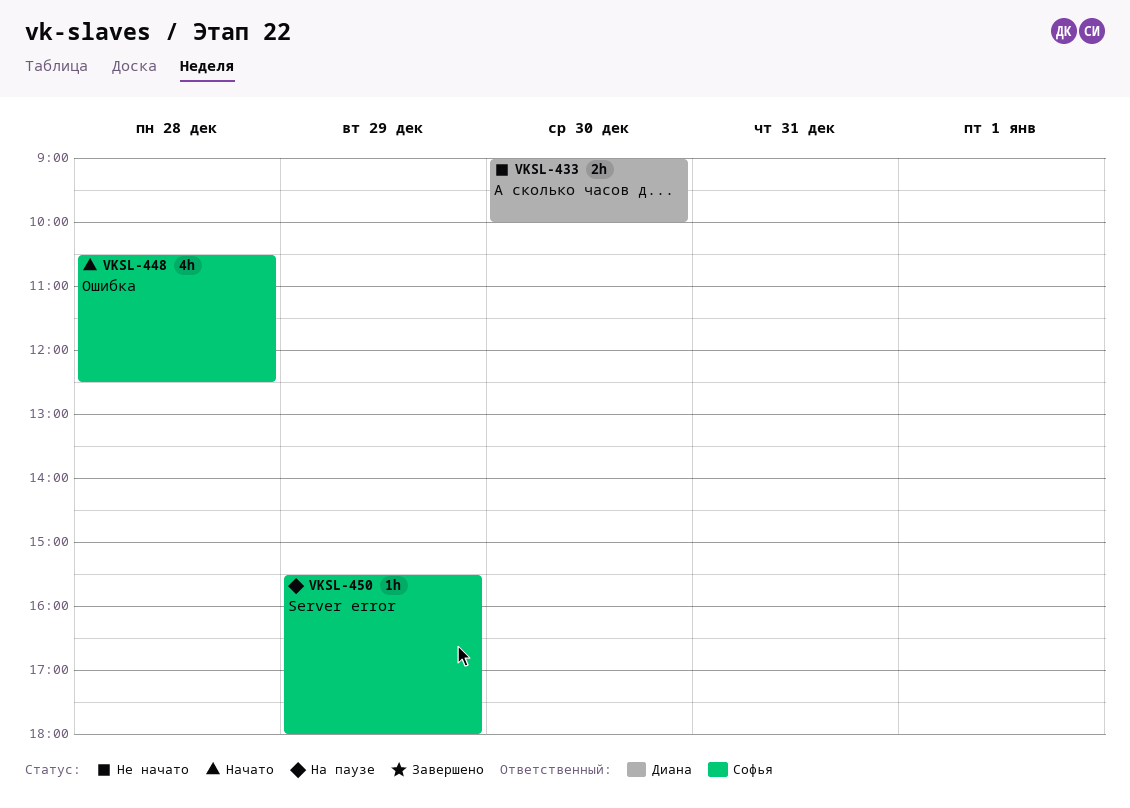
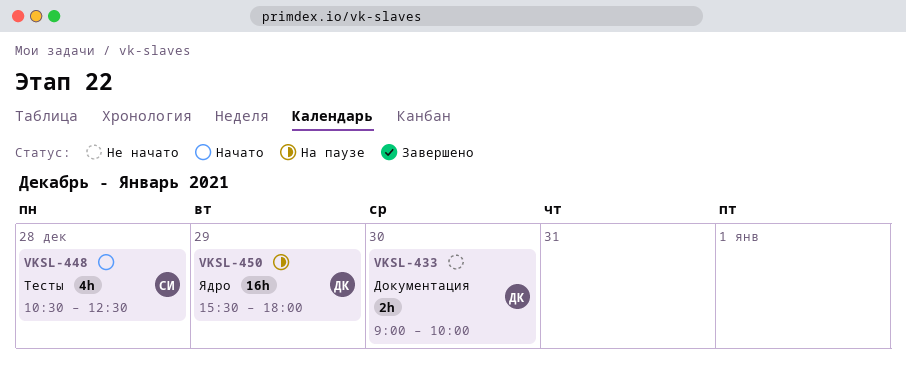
VKSL-450, owner: Софья -> Диана
VKSL-450, estimate: 1h -> 16h

